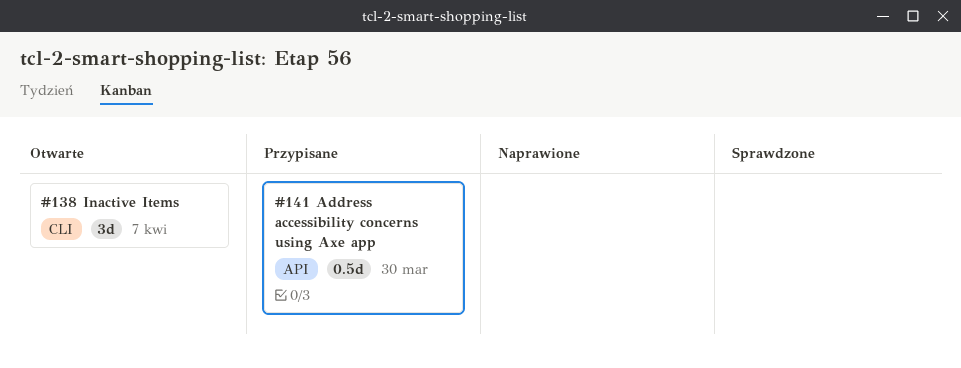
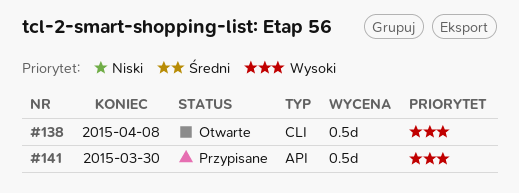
#138, estimate: 3d -> 0.5d
#138, due: Apr 7 -> Apr 8

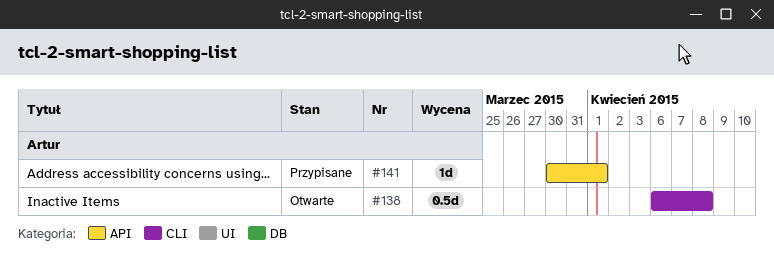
#141, estimate: 0.5d -> 1d
#141, due: Mar 30 -> Apr 1

